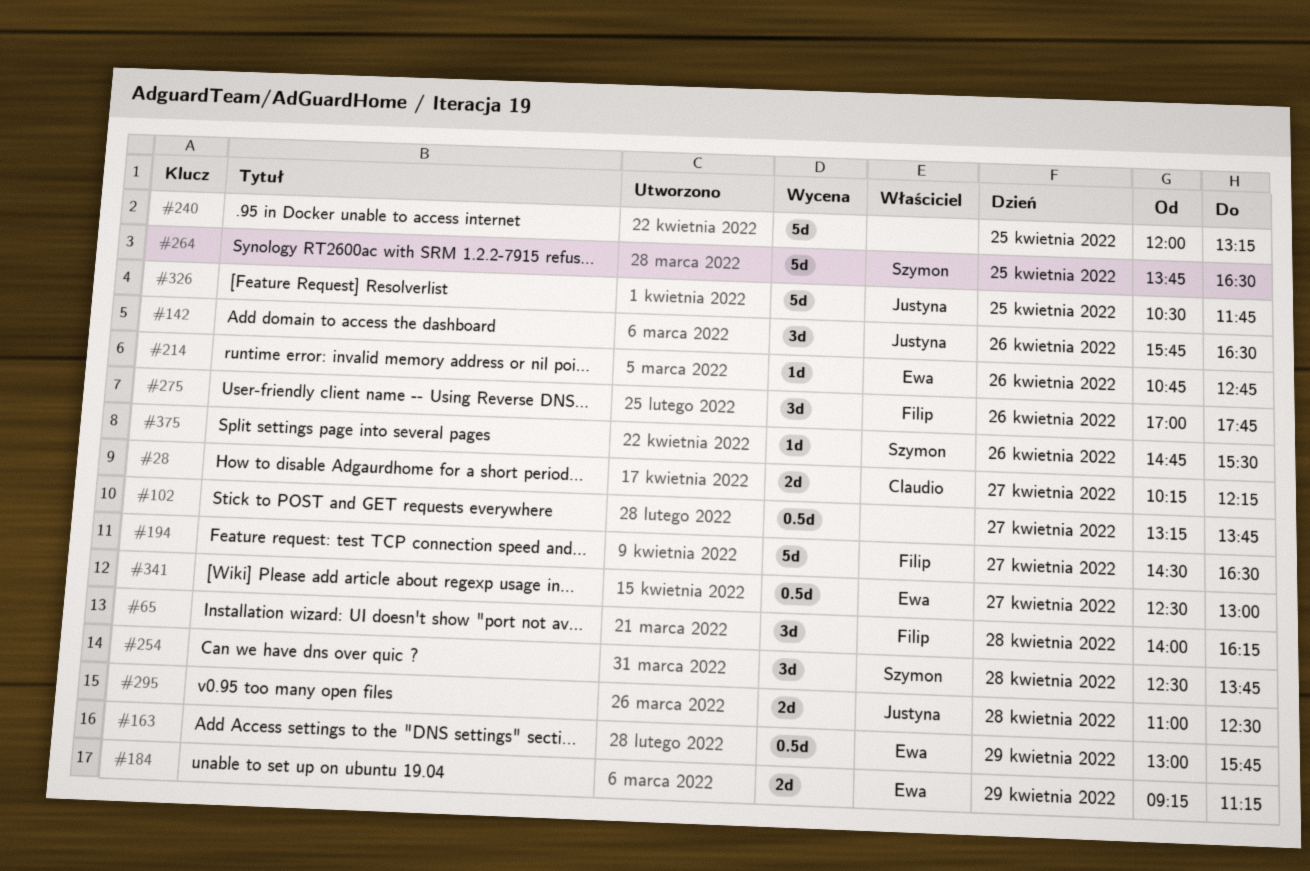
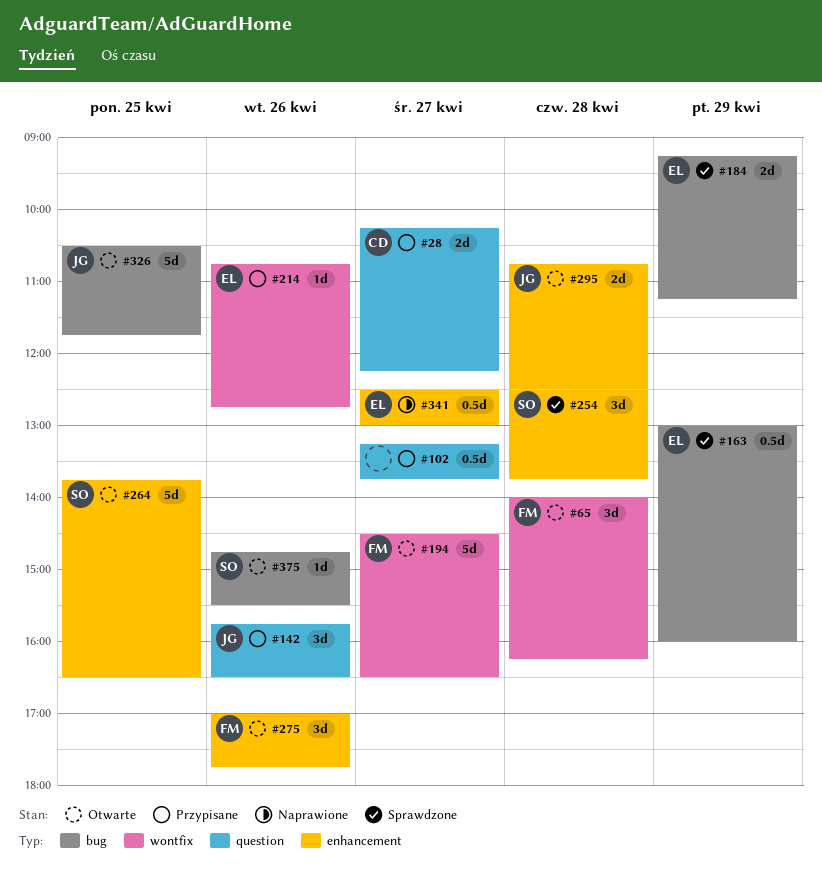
#163, ends: 15:45 -> 16:00
#240: present -> none
#295, begins: 11:00 -> 10:45

